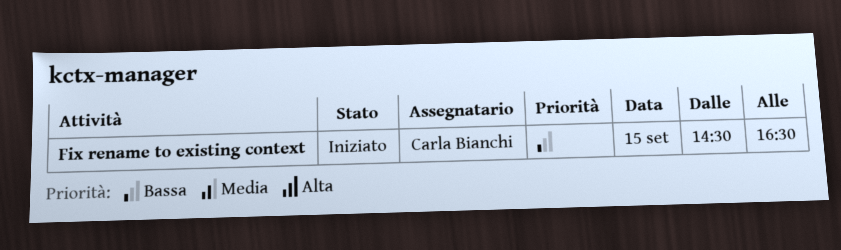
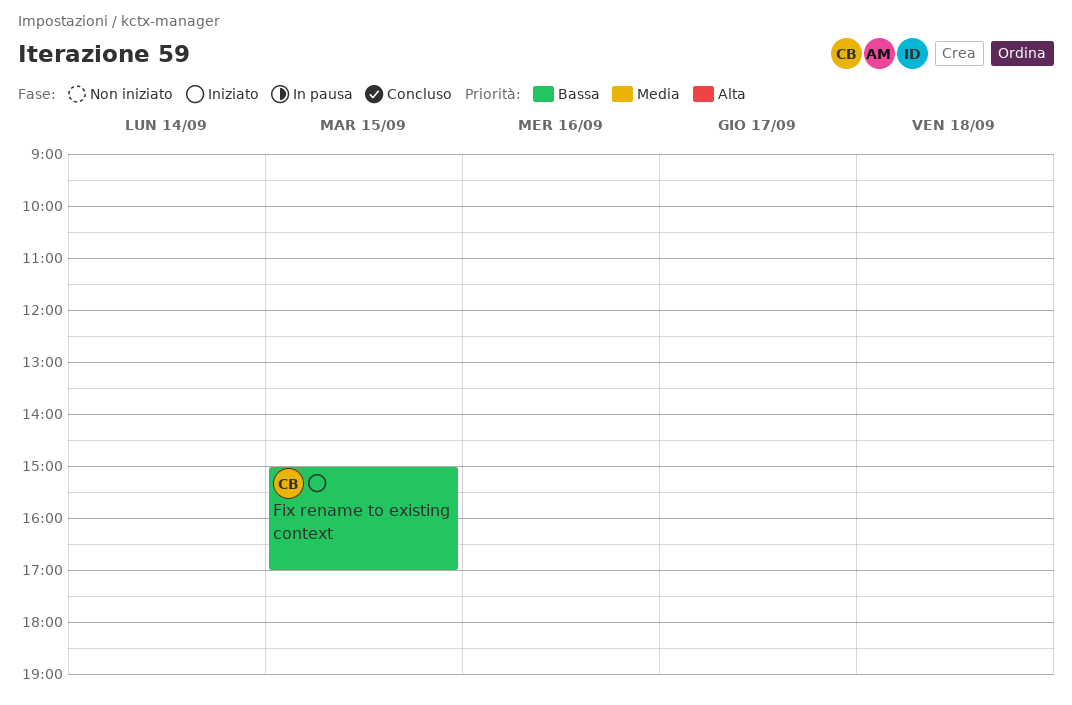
Fix rename to existing context, begins: 14:30 -> 15:00
Fix rename to existing context, ends: 16:30 -> 17:00

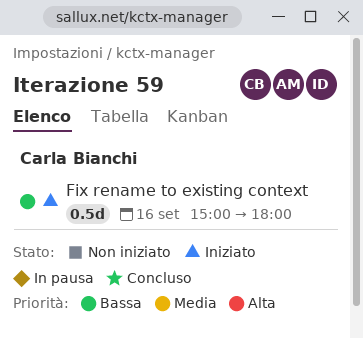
Fix rename to existing context, day: Sep 15 -> Sep 16
Fix rename to existing context, ends: 17:00 -> 18:00

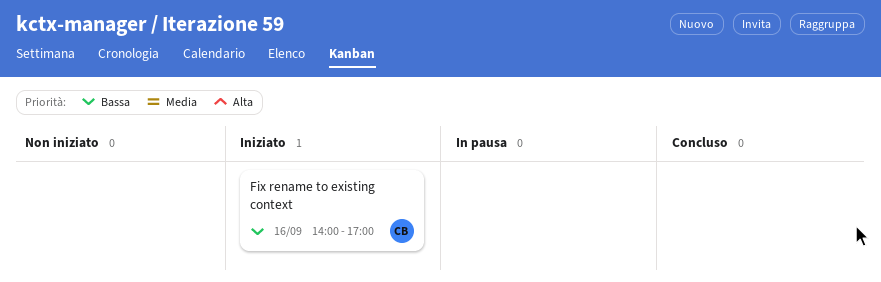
Fix rename to existing context, begins: 15:00 -> 14:00
Fix rename to existing context, ends: 18:00 -> 17:00

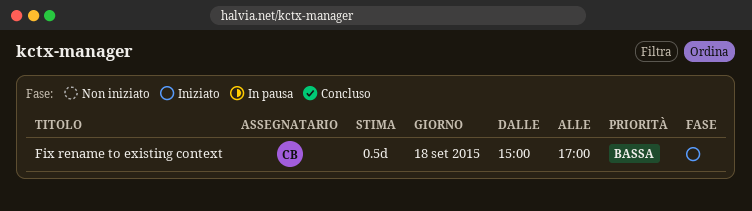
Fix rename to existing context, day: Sep 16 -> Sep 18
Fix rename to existing context, begins: 14:00 -> 15:00

